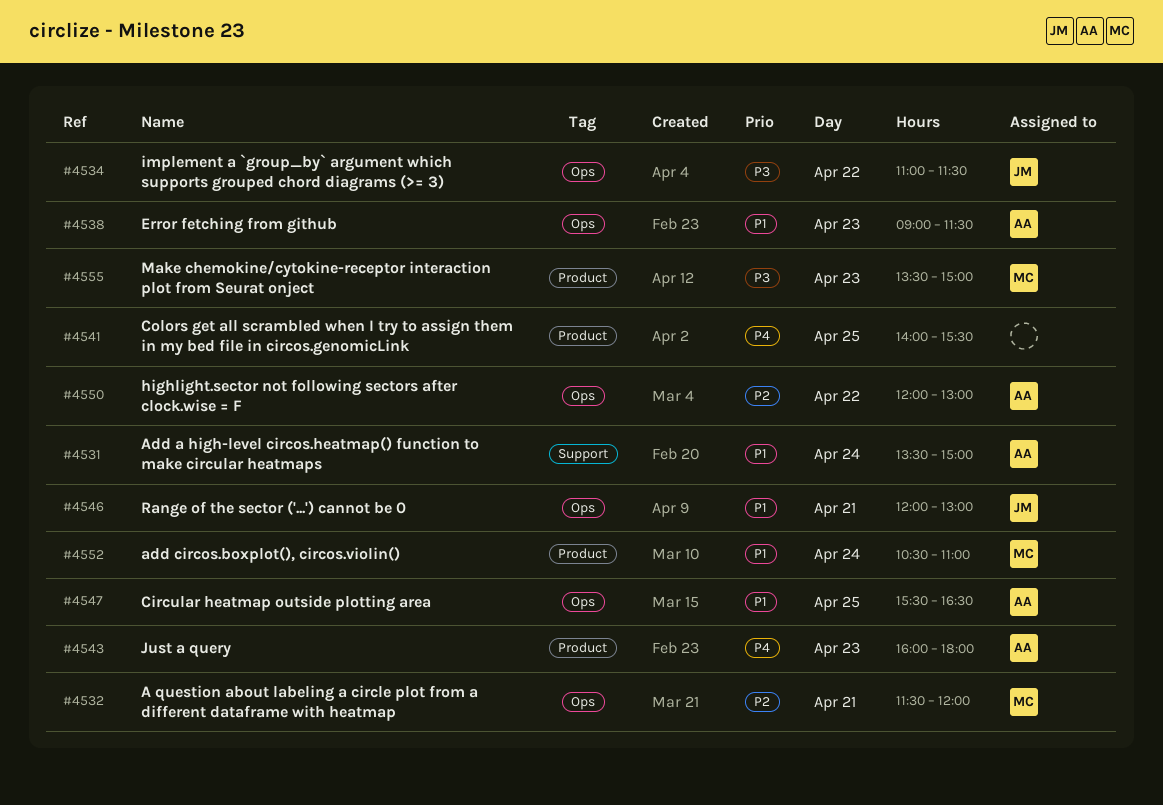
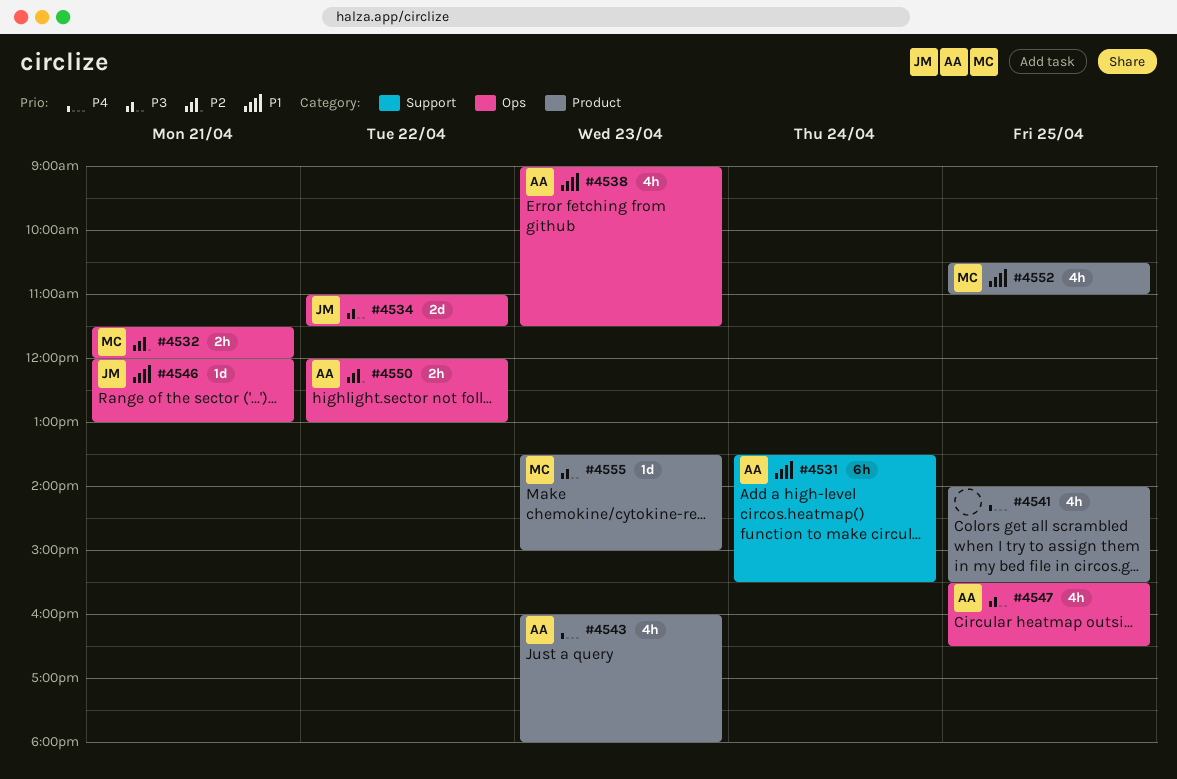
#4531, ends: 15:00 -> 15:30
#4547, priority: P1 -> P3
#4552, day: Apr 24 -> Apr 25

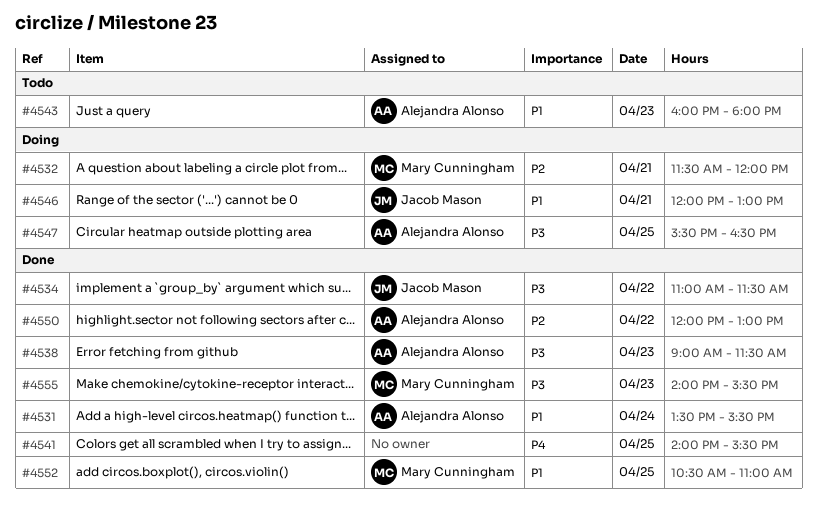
#4538, priority: P1 -> P3
#4543, priority: P4 -> P1
#4555, begins: 13:30 -> 14:00
#4555, ends: 15:00 -> 15:30

